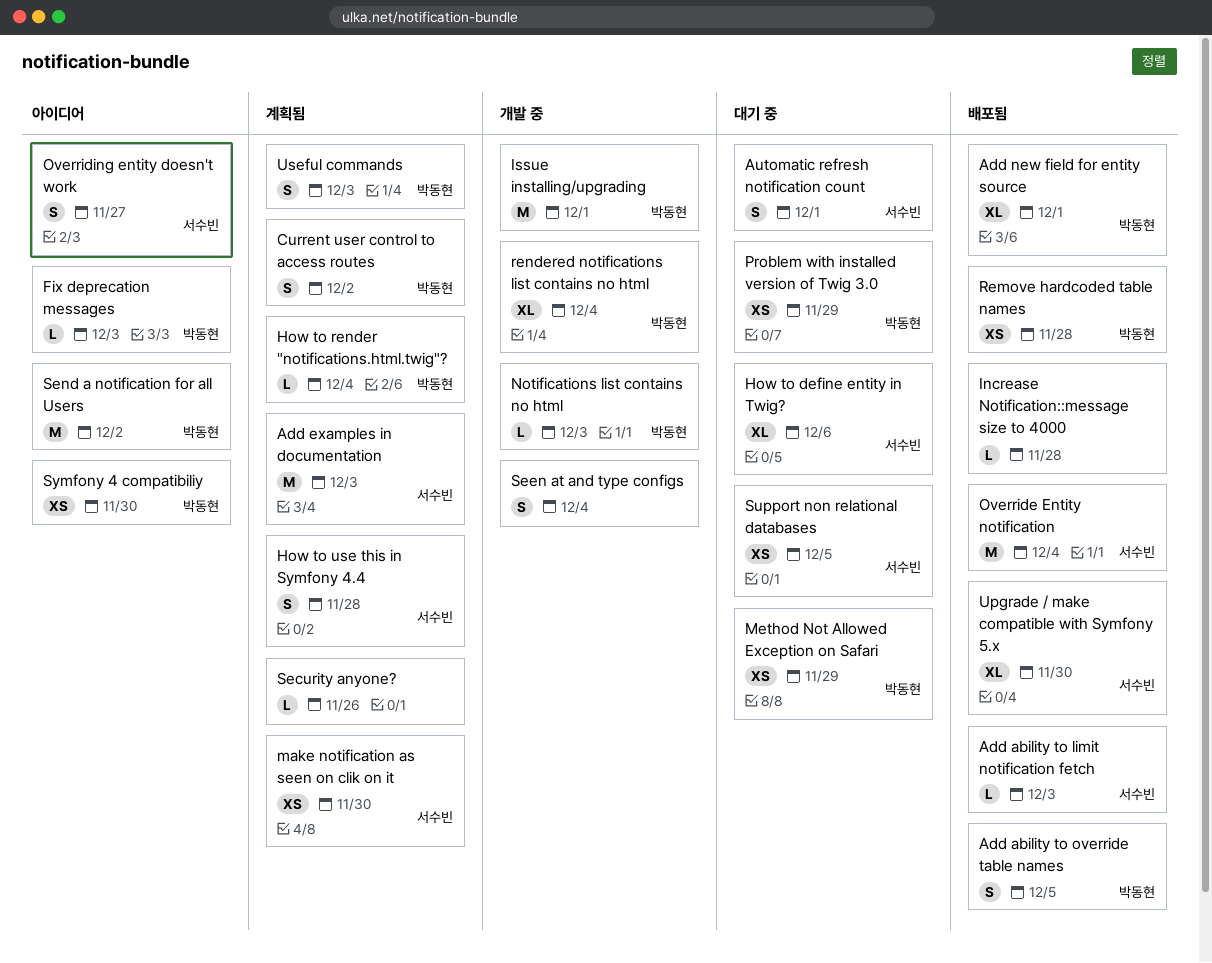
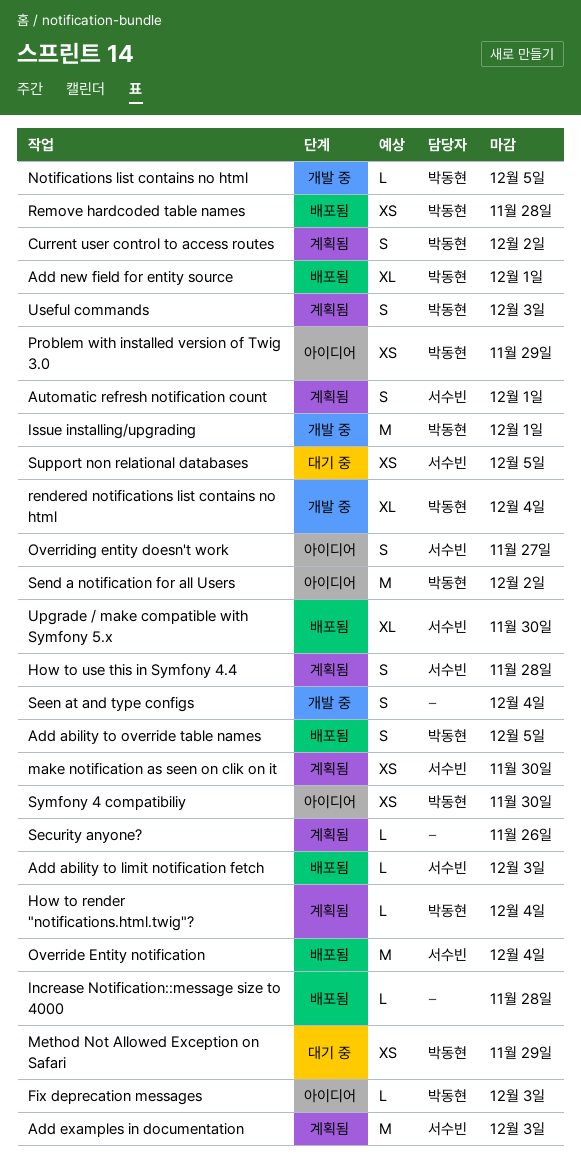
Automatic refresh notification count, status: 대기 중 -> 계획됨
How to define entity in Twig?: present -> none
Notifications list contains no html, due: Dec 3 -> Dec 5
Problem with installed version of Twig 3.0, status: 대기 중 -> 아이디어

